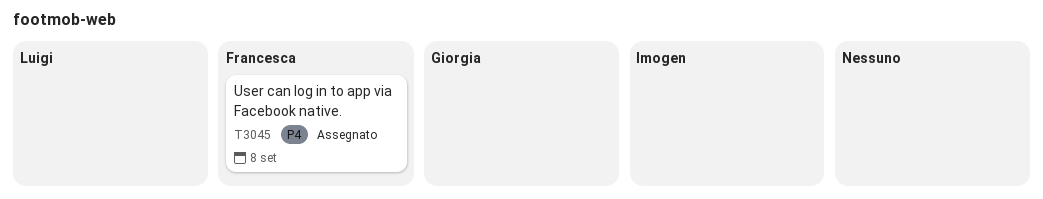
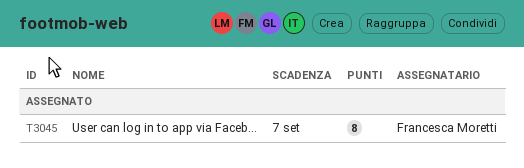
T3045, due: Sep 8 -> Sep 7

